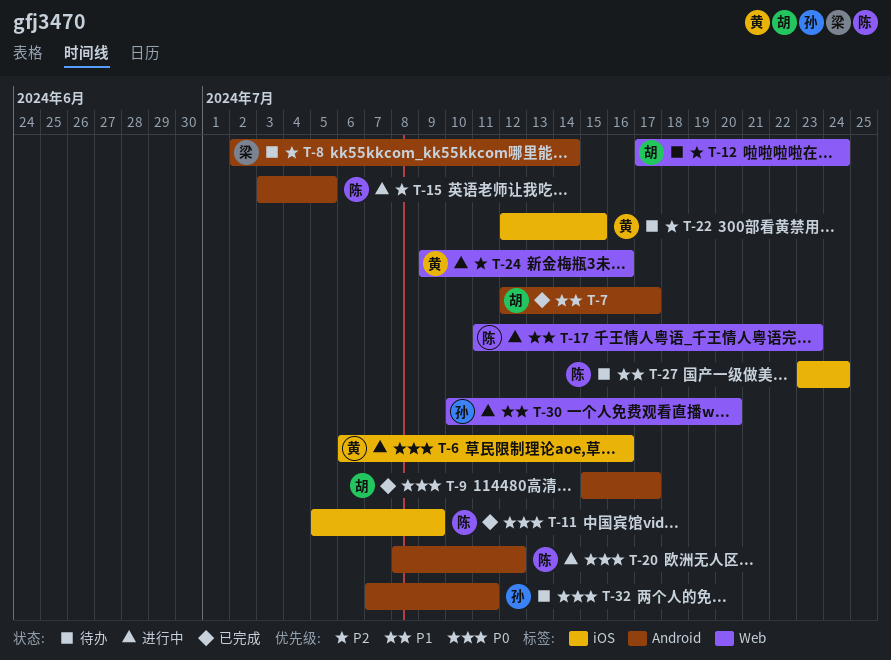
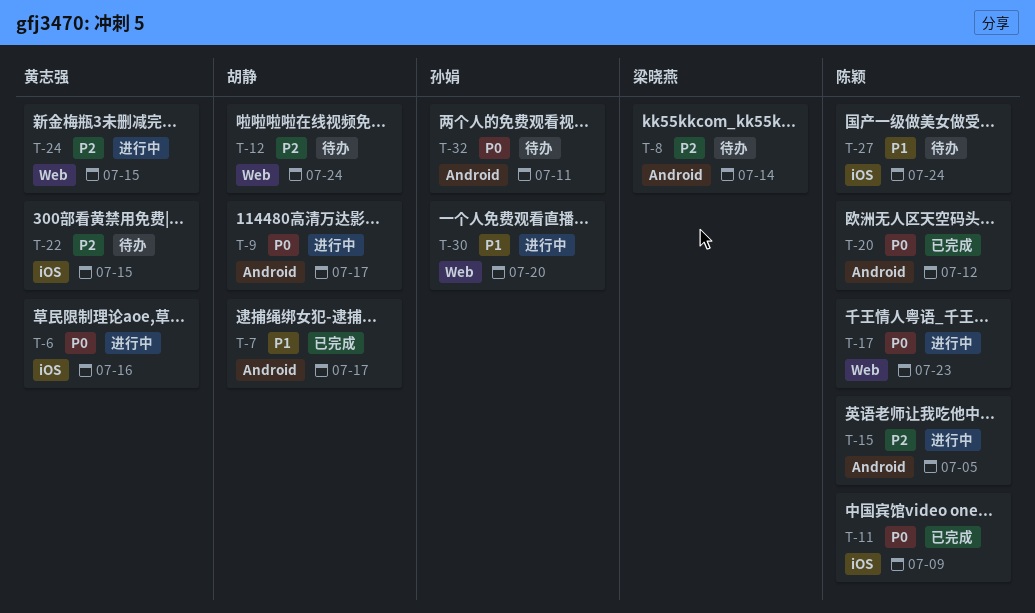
T-9, status: 已完成 -> 进行中
T-17, priority: P1 -> P0
T-20, status: 进行中 -> 已完成
T-24, due: Jul 16 -> Jul 15

